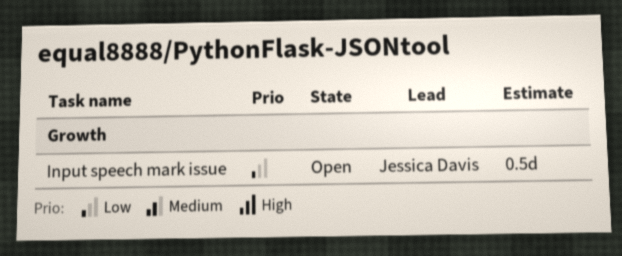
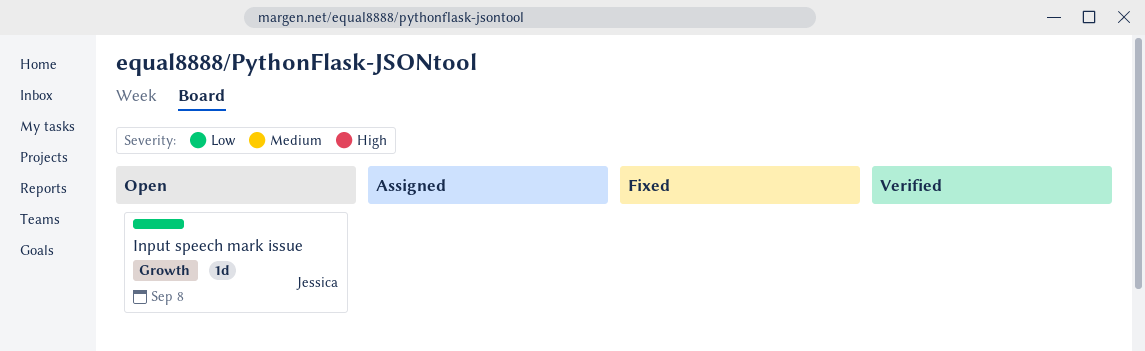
Input speech mark issue, estimate: 0.5d -> 1d

